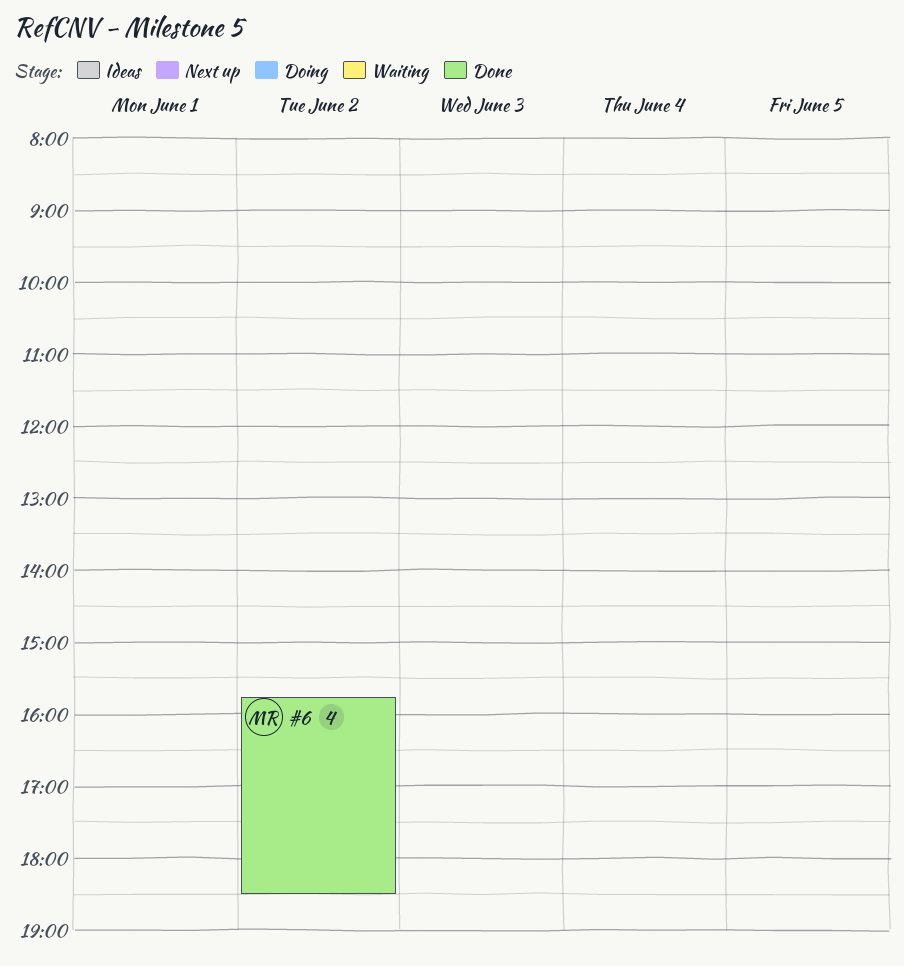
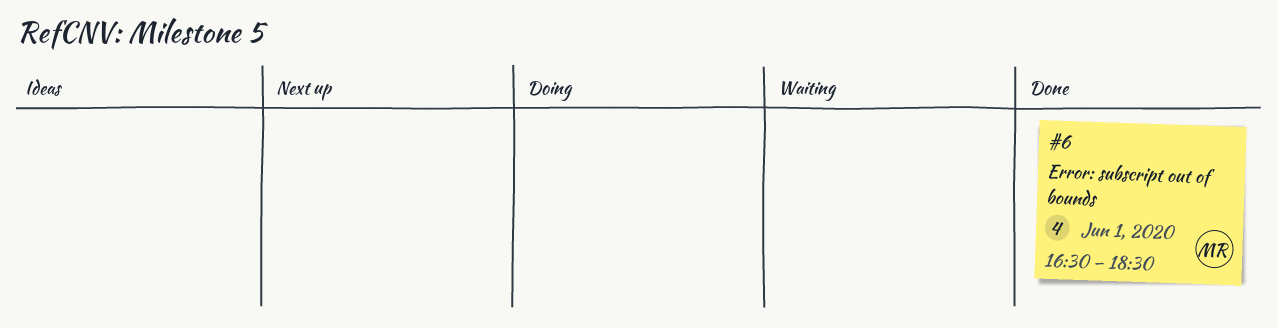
#6, day: Jun 2 -> Jun 1
#6, begins: 15:45 -> 16:30

